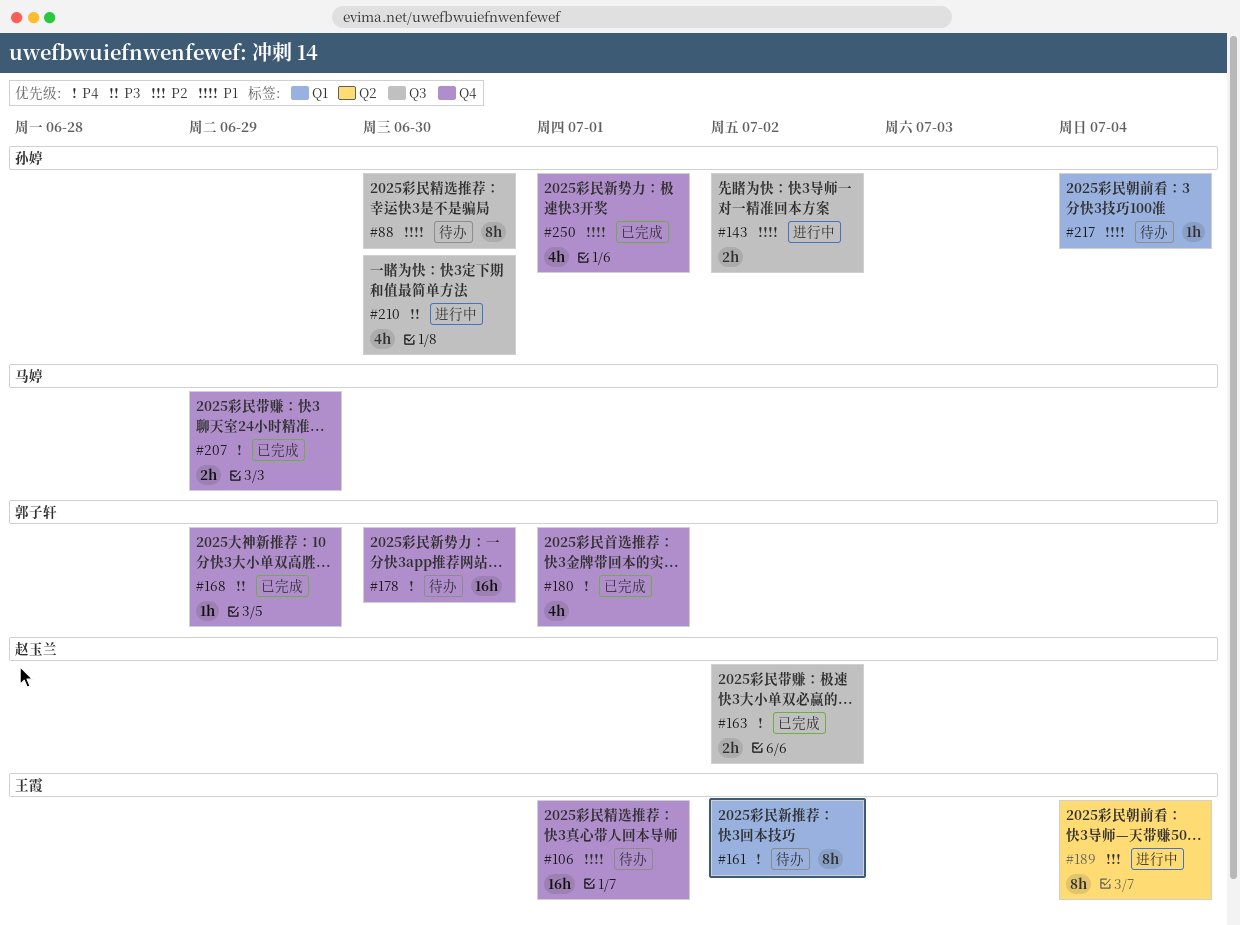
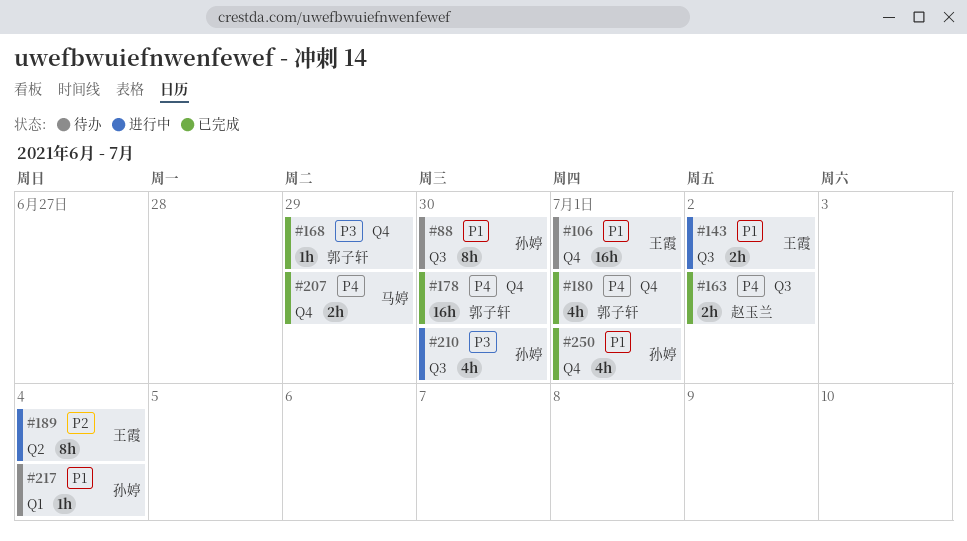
#143, owner: 孙婷 -> 王霞
#161: present -> none
#178, status: 待办 -> 已完成

